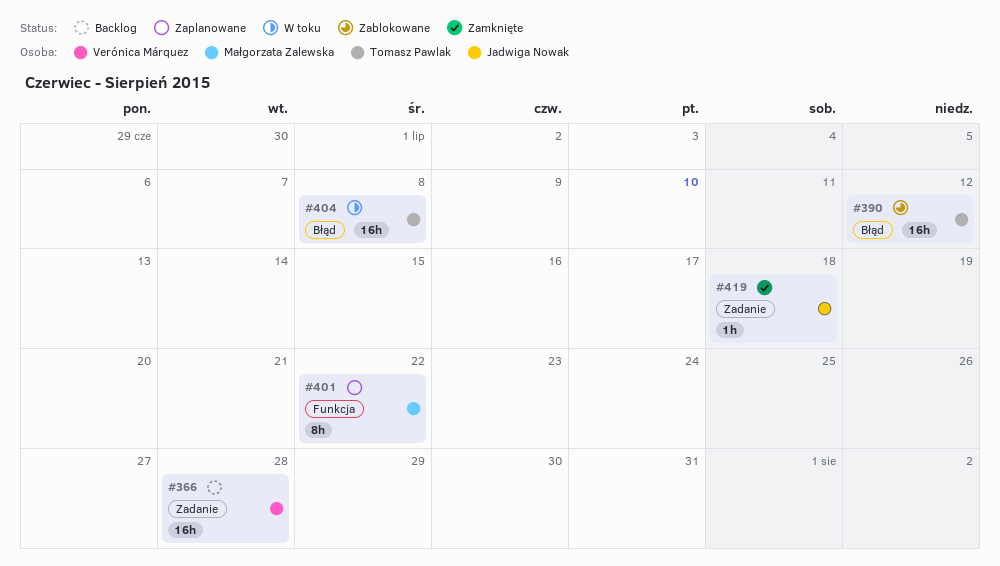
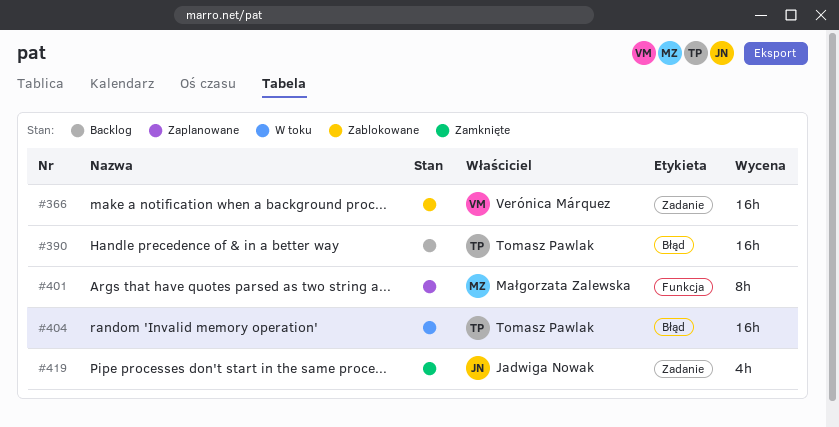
#366, status: Backlog -> Zablokowane
#390, status: Zablokowane -> Backlog
#419, estimate: 1h -> 4h

